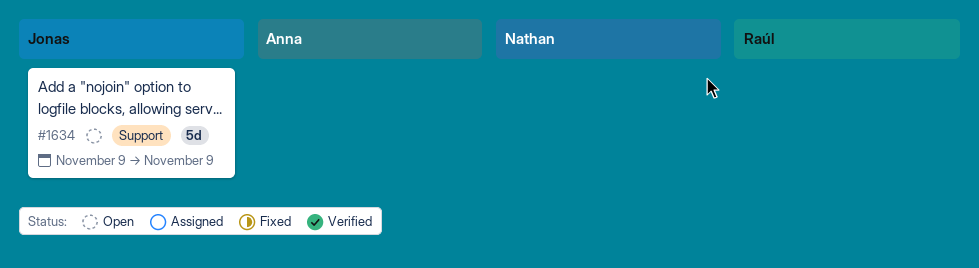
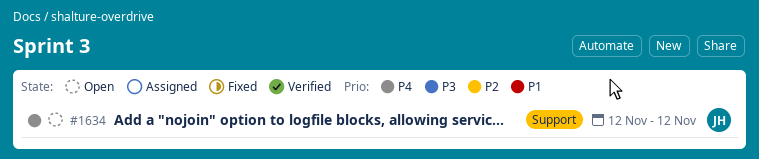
#1634, start: Nov 9 -> Nov 12
#1634, due: Nov 9 -> Nov 12

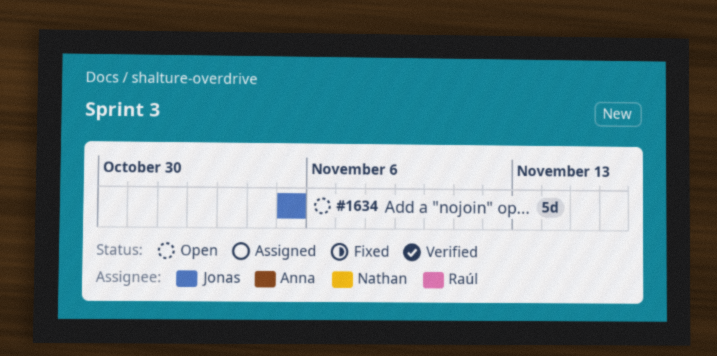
#1634, start: Nov 12 -> Nov 5
#1634, due: Nov 12 -> Nov 5

